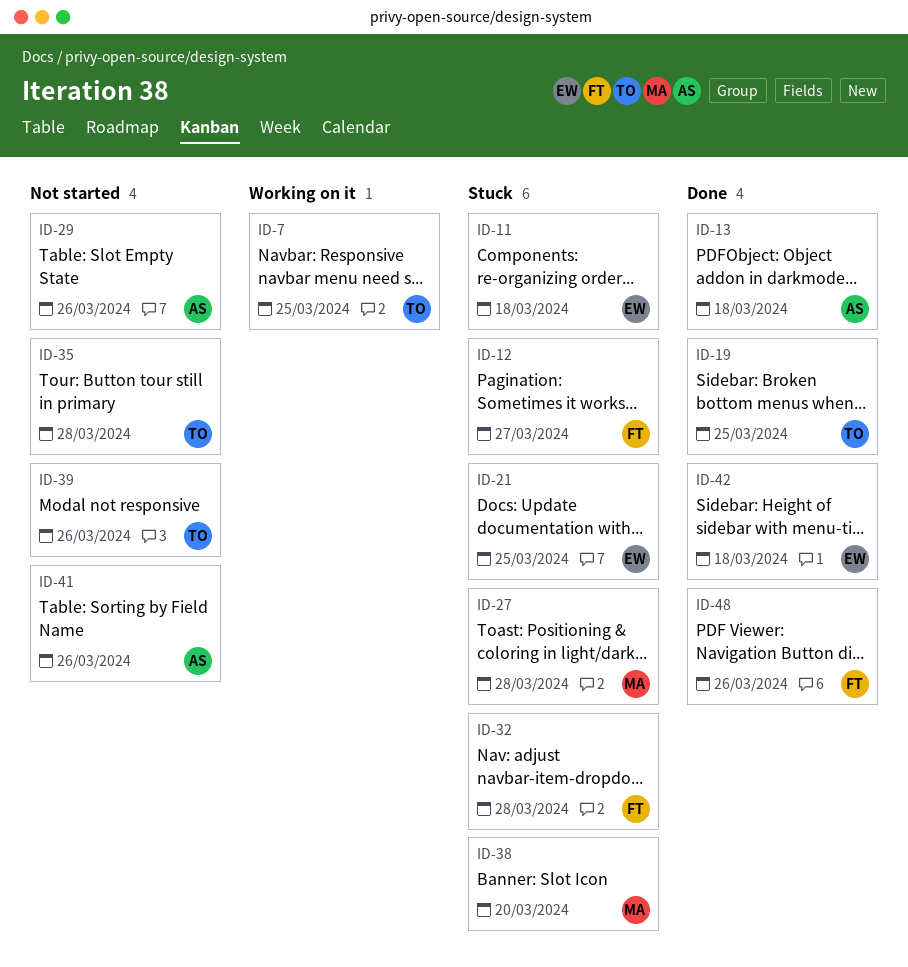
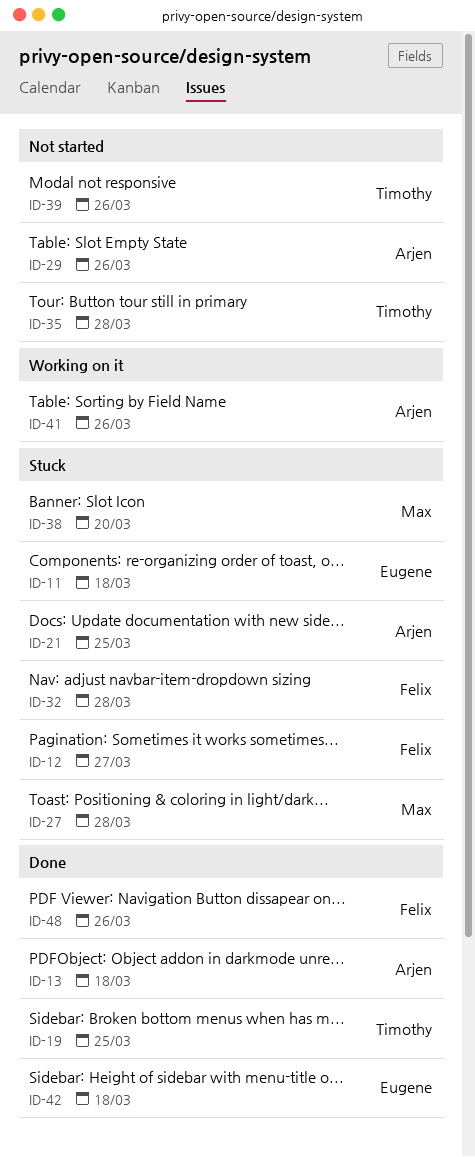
ID-7: present -> none
ID-21, owner: Eugene -> Arjen
ID-41, status: Not started -> Working on it

